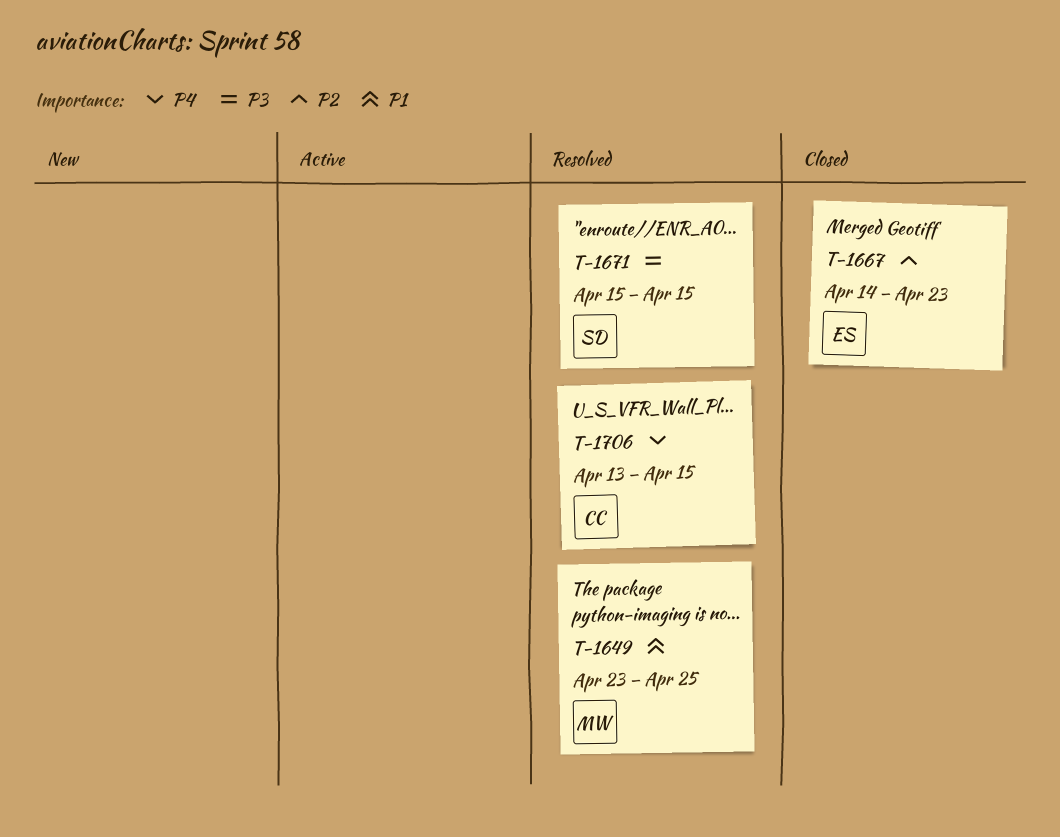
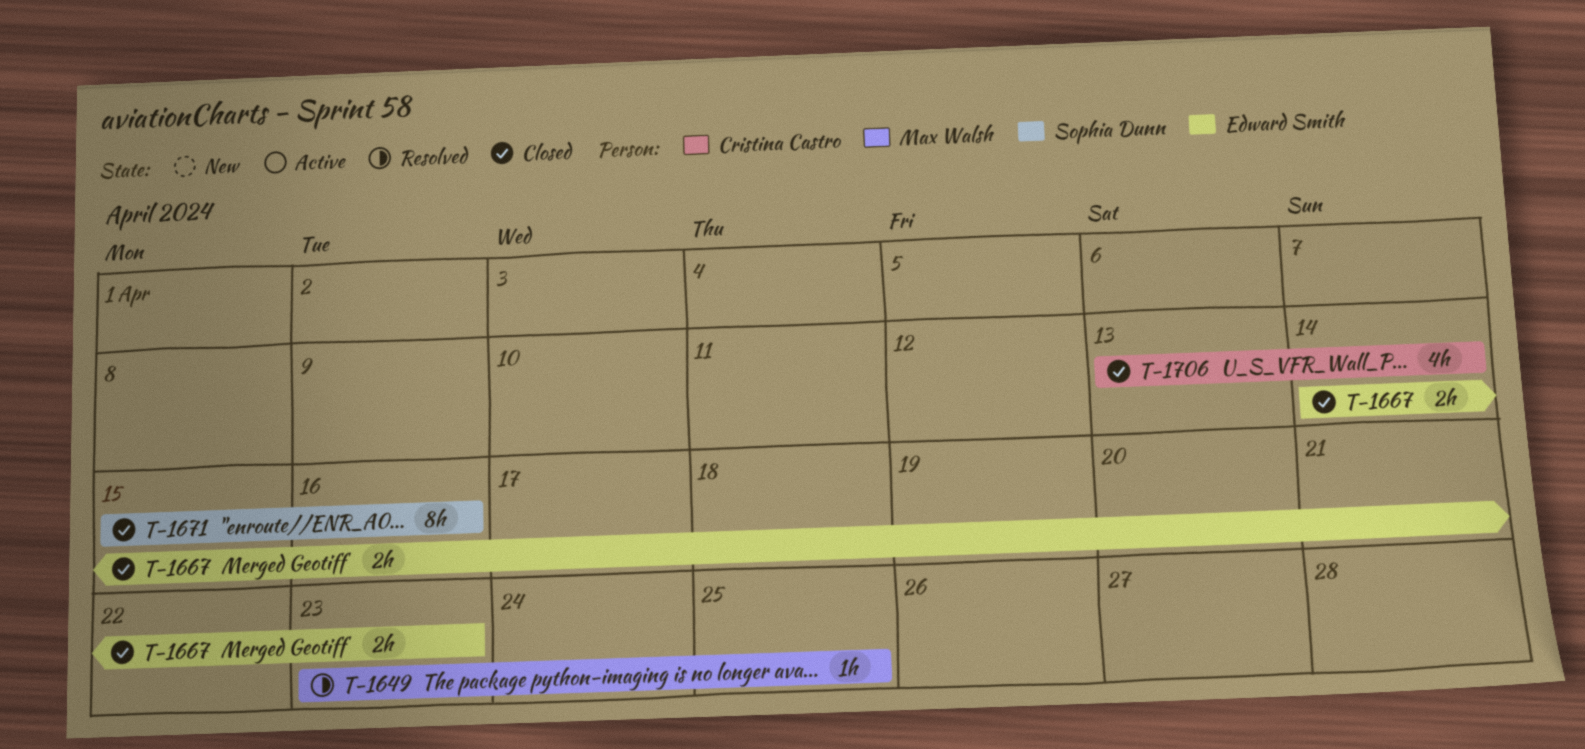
T-1671, status: Resolved -> Closed
T-1671, due: Apr 15 -> Apr 16
T-1706, status: Resolved -> Closed
T-1706, due: Apr 15 -> Apr 14

